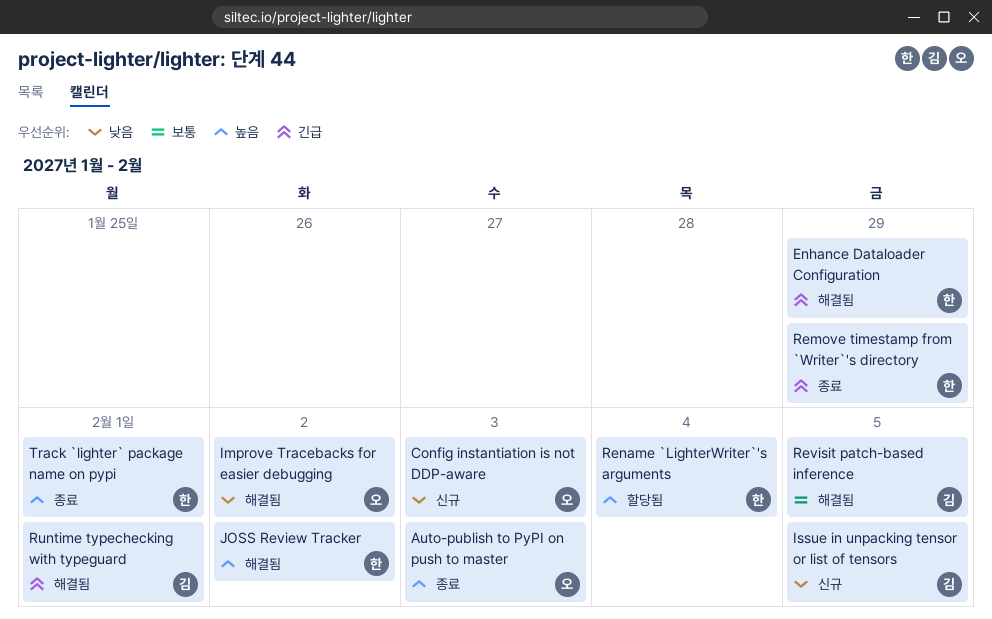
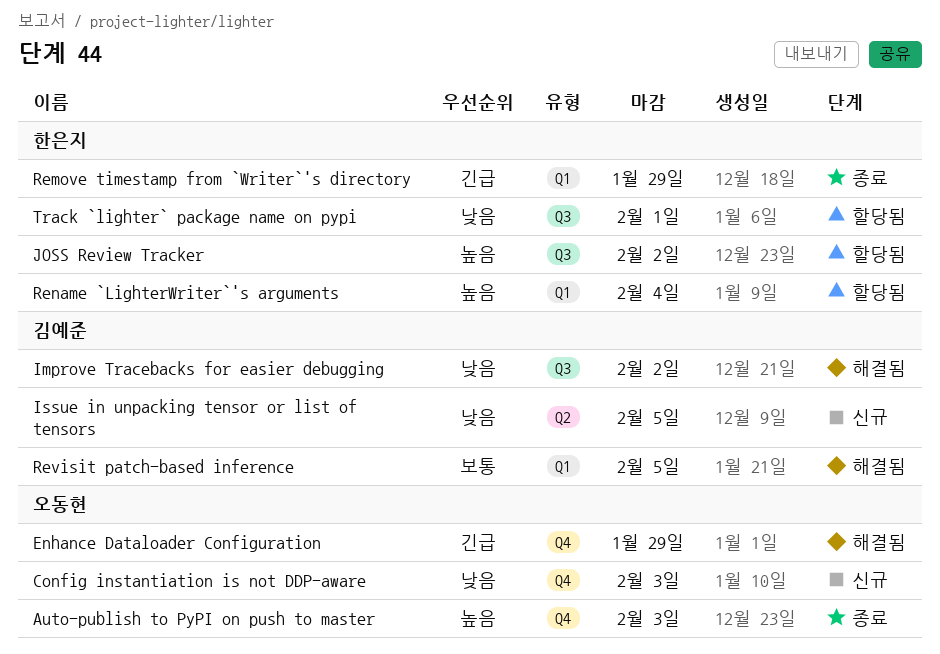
Enhance Dataloader Configuration, owner: 한은지 -> 오동현
Improve Tracebacks for easier debugging, owner: 오동현 -> 김예준
JOSS Review Tracker, status: 해결됨 -> 할당됨
Runtime typechecking with typeguard: present -> none
Track `lighter` package name on pypi, status: 종료 -> 할당됨
Track `lighter` package name on pypi, priority: 높음 -> 낮음

